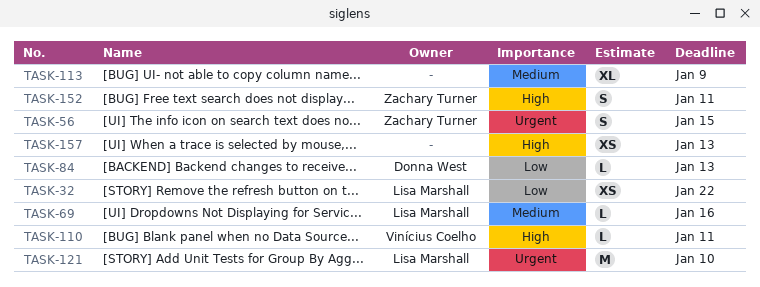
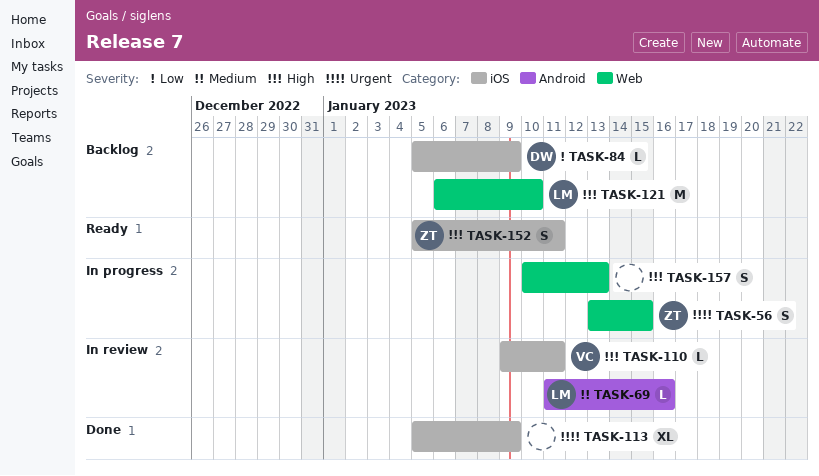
TASK-32: present -> none
TASK-84, due: Jan 13 -> Jan 9
TASK-113, priority: Medium -> Urgent
TASK-121, priority: Urgent -> High
TASK-157, estimate: XS -> S

